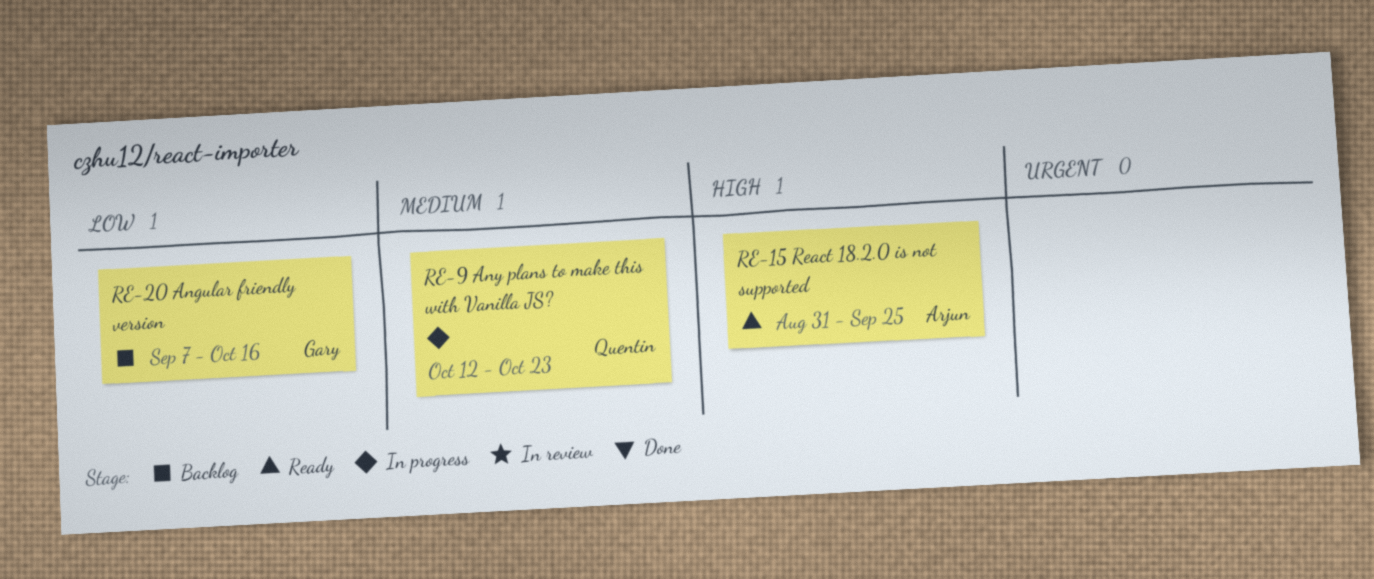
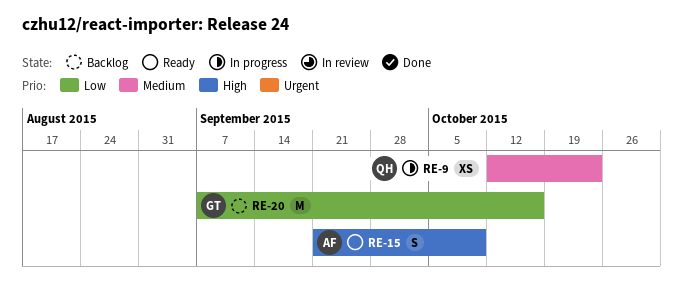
RE-15, start: Aug 31 -> Sep 21
RE-15, due: Sep 25 -> Oct 9

